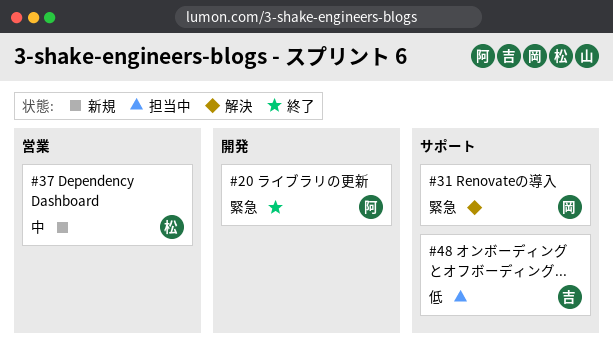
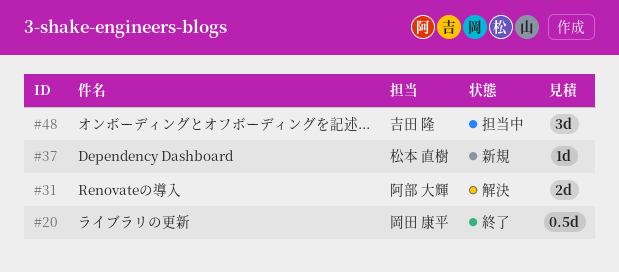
#20, owner: 阿部 大輝 -> 岡田 康平
#31, owner: 岡田 康平 -> 阿部 大輝

